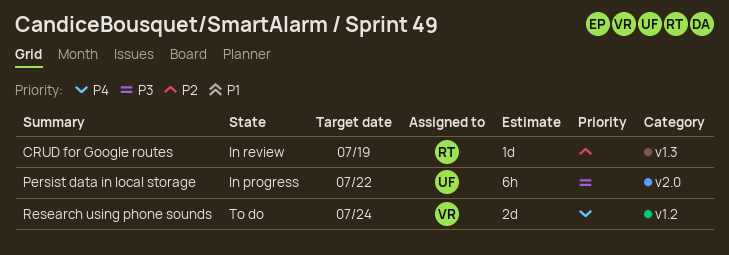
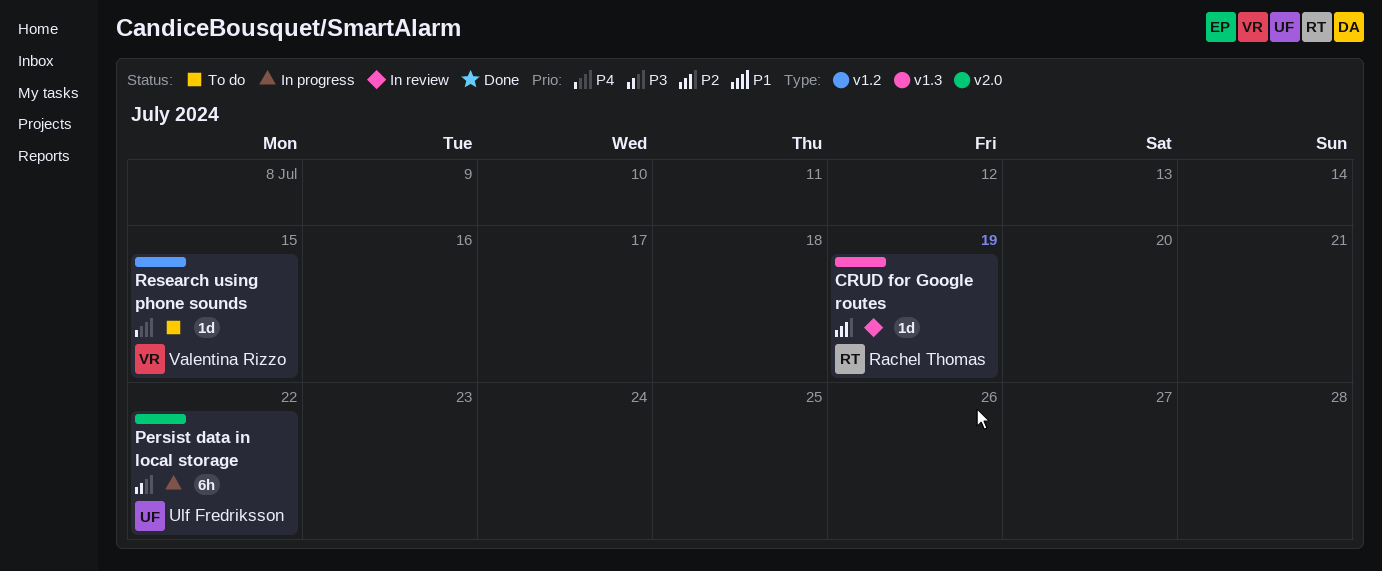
Research using phone sounds, estimate: 2d -> 1d
Research using phone sounds, due: Jul 24 -> Jul 15

